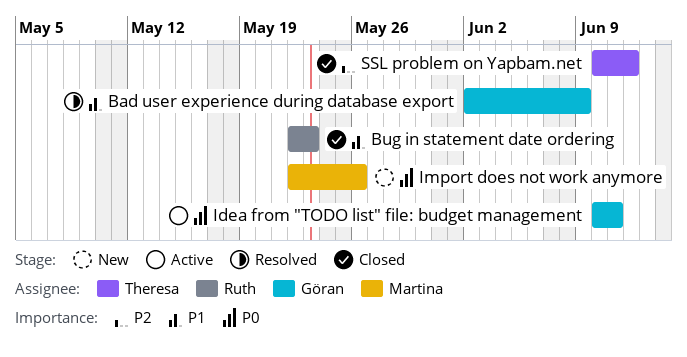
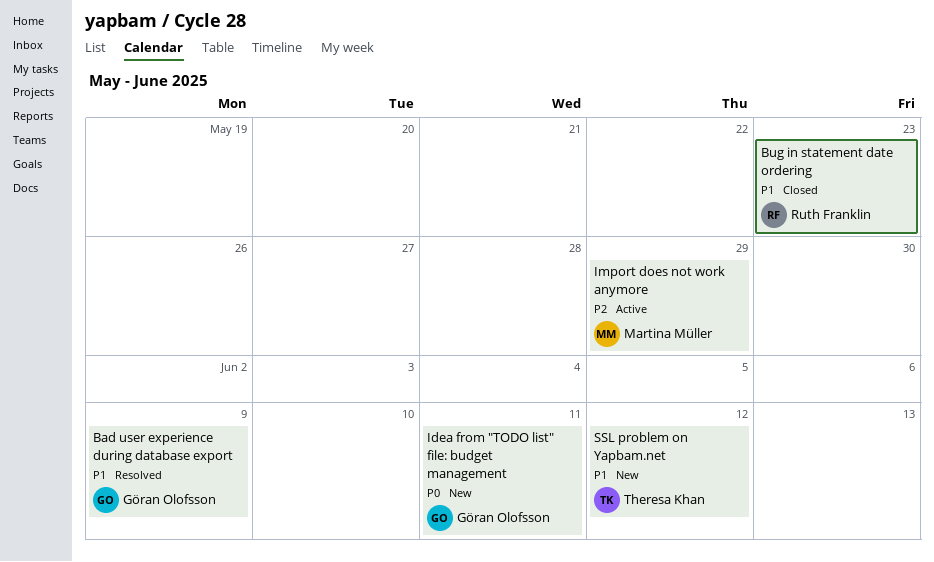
Idea from "TODO list" file: budget management, status: Active -> New
Import does not work anymore, status: New -> Active
Import does not work anymore, priority: P0 -> P2
Import does not work anymore, due: May 26 -> May 29
SSL problem on Yapbam.net, status: Closed -> New
SSL problem on Yapbam.net, priority: P2 -> P1

